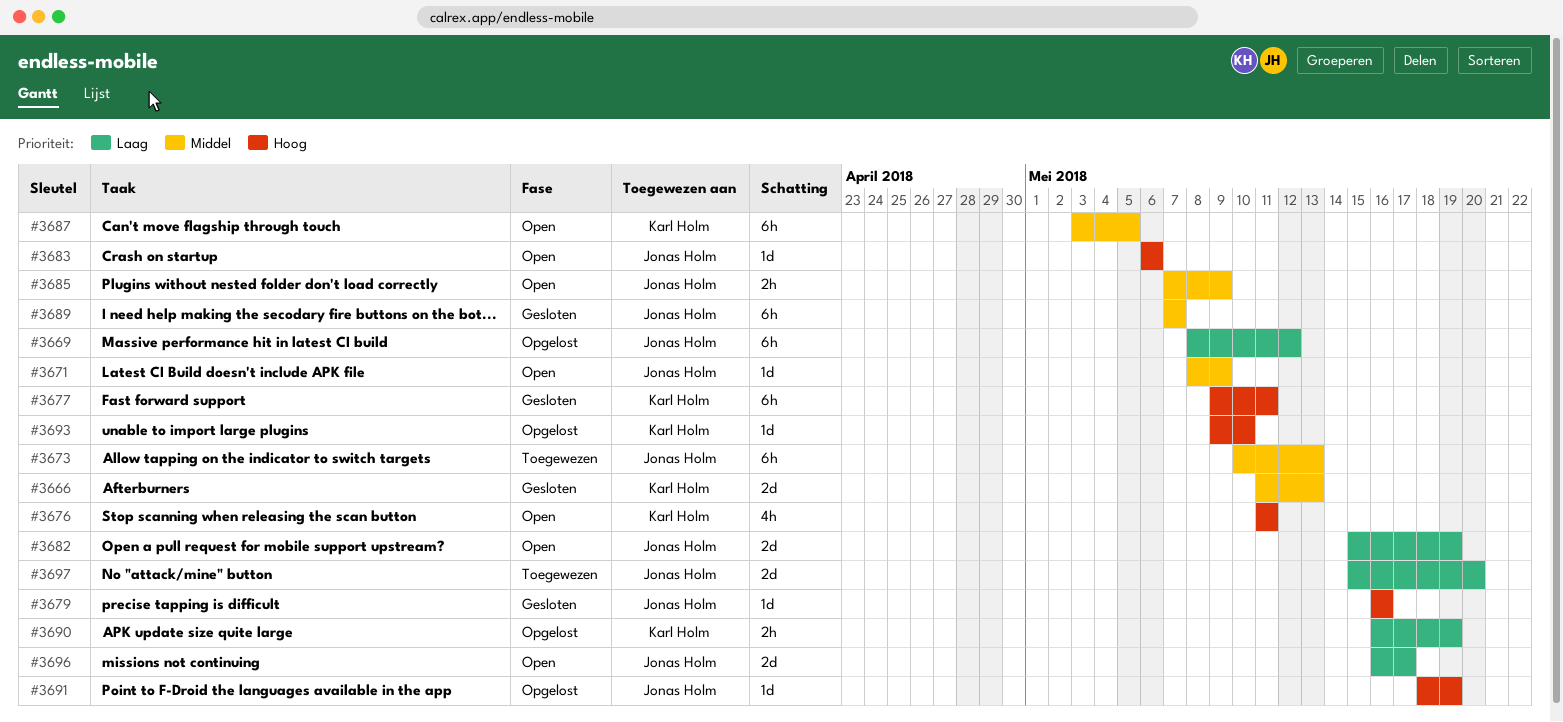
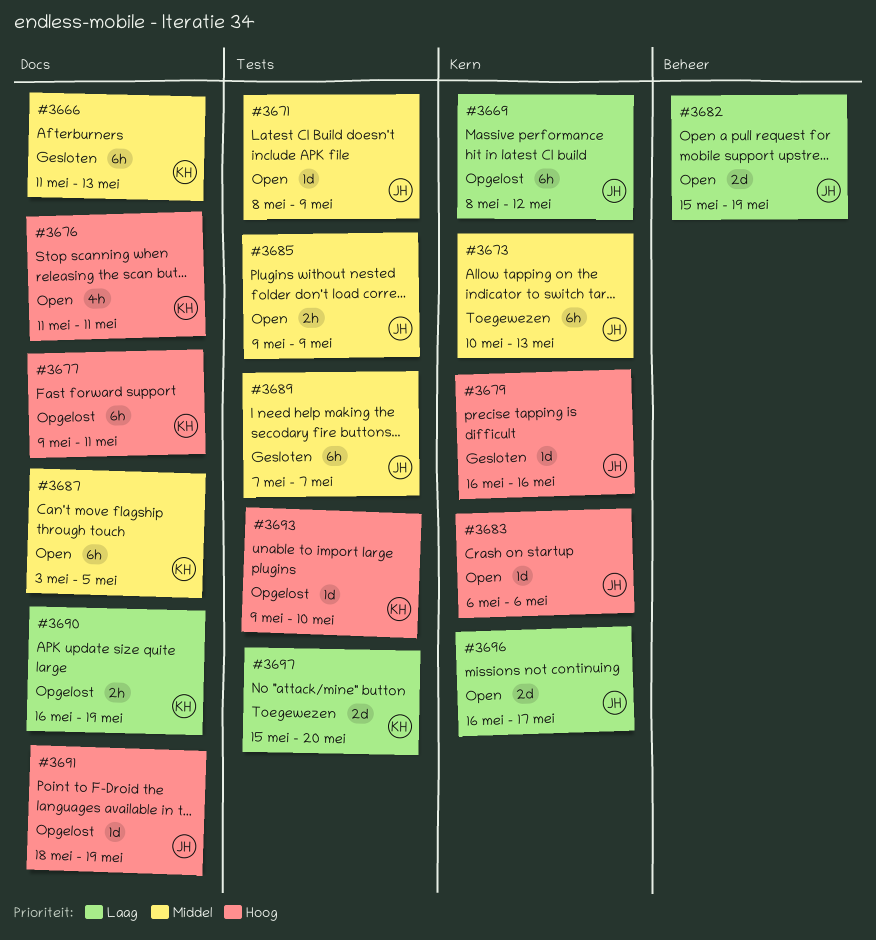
#3666, estimate: 2d -> 6h
#3677, status: Gesloten -> Opgelost
#3685, start: May 7 -> May 9
#3697, owner: Jonas Holm -> Karl Holm

